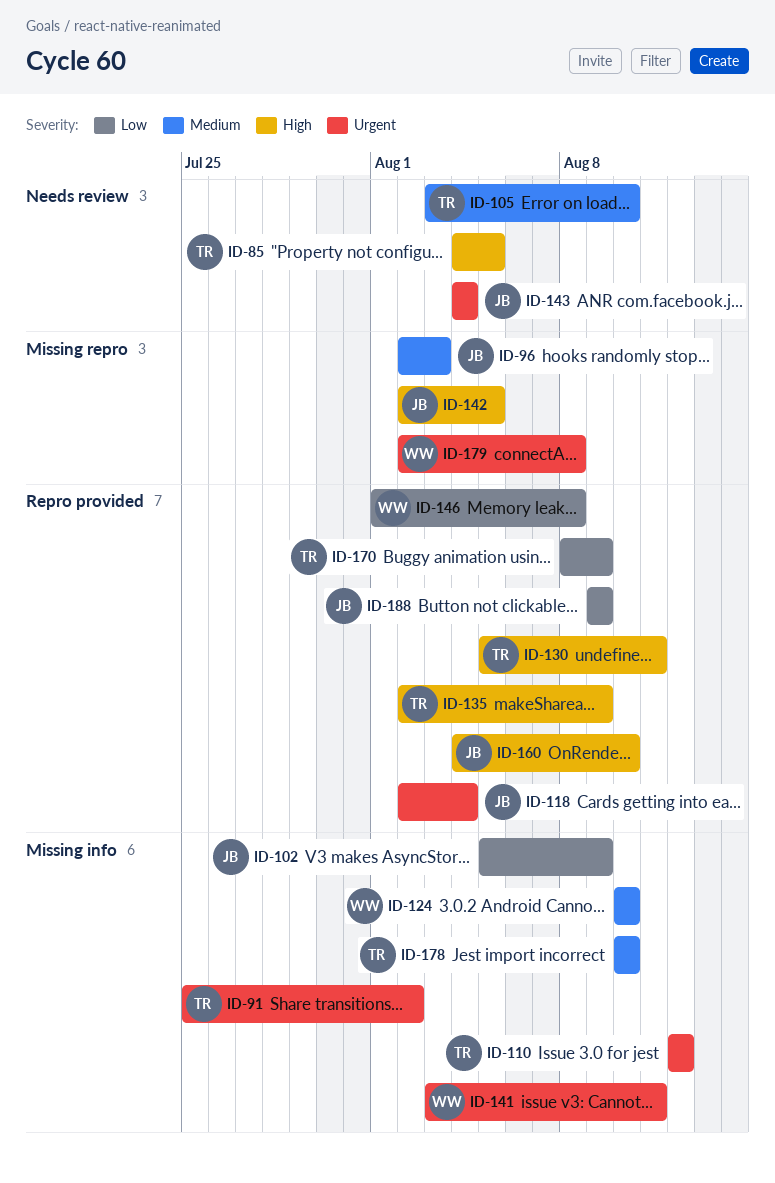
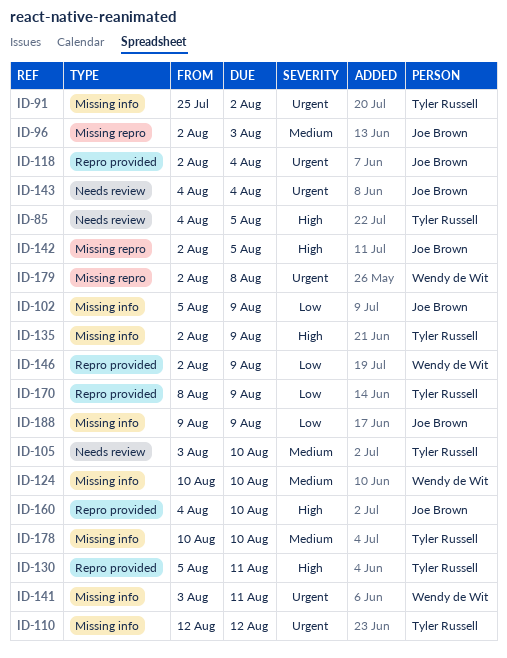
ID-135, label: Repro provided -> Missing info
ID-146, start: Aug 1 -> Aug 2
ID-146, due: Aug 8 -> Aug 9
ID-188, label: Repro provided -> Missing info

